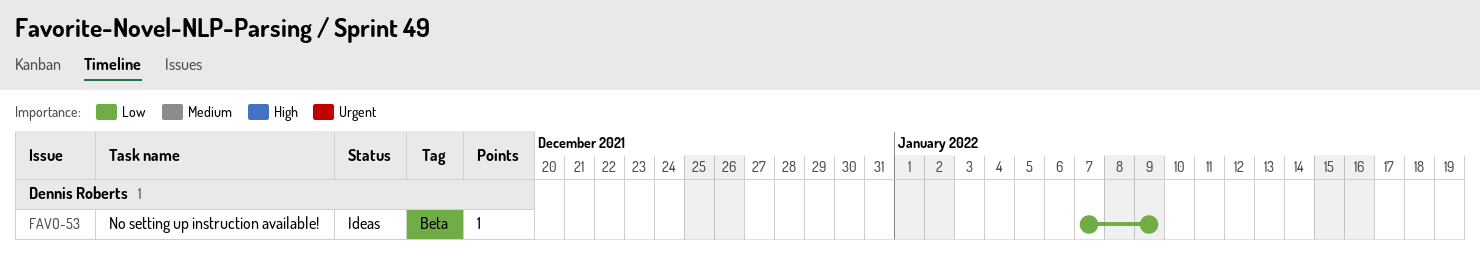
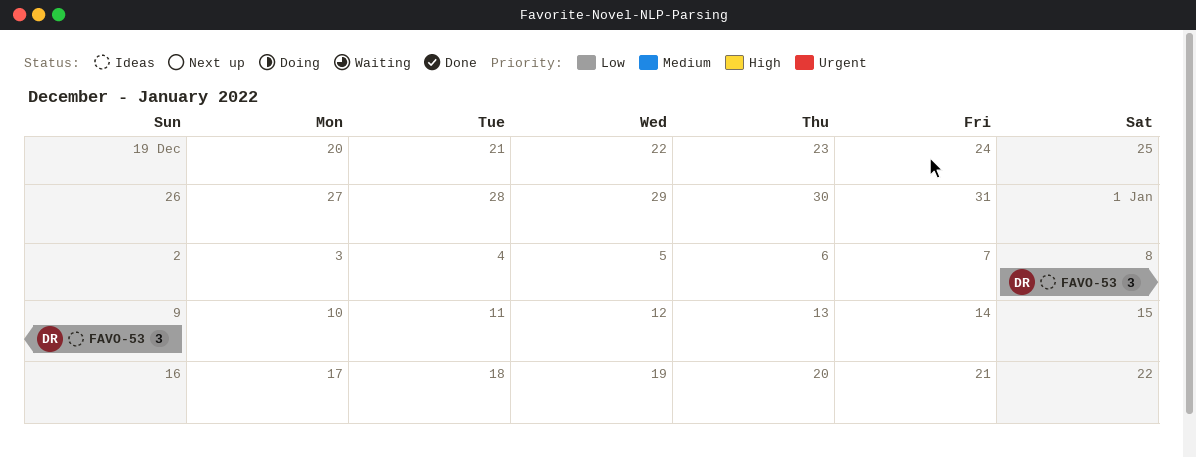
FAVO-53, estimate: 1 -> 3
FAVO-53, start: Jan 7 -> Jan 8

